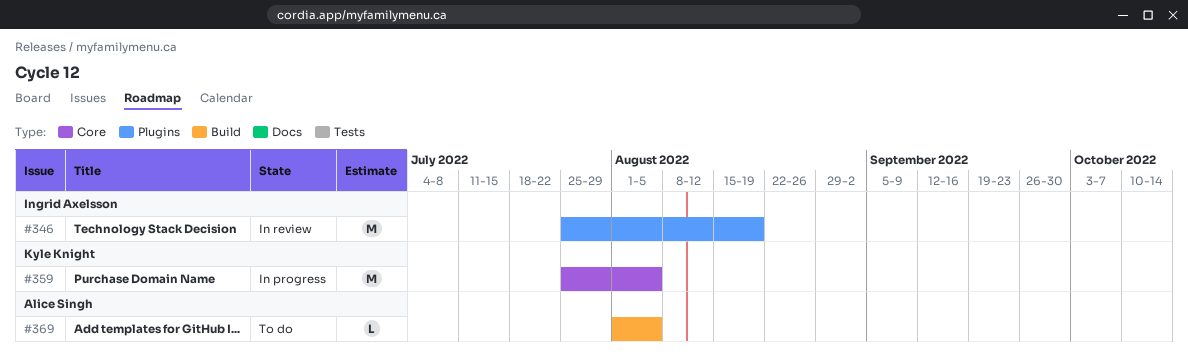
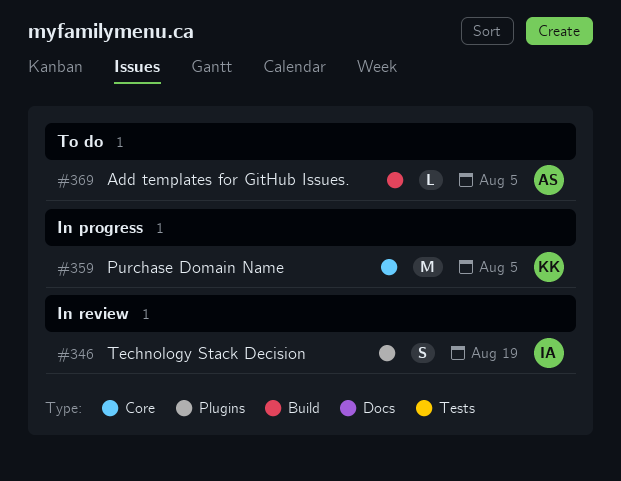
#346, estimate: M -> S

